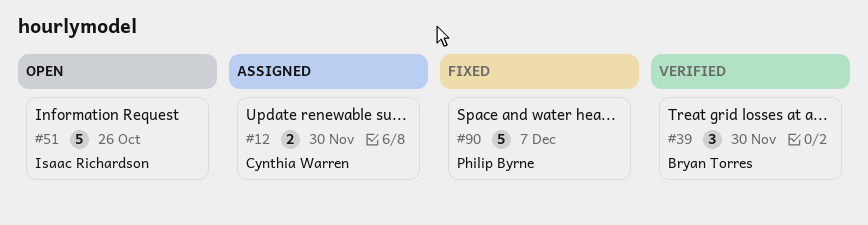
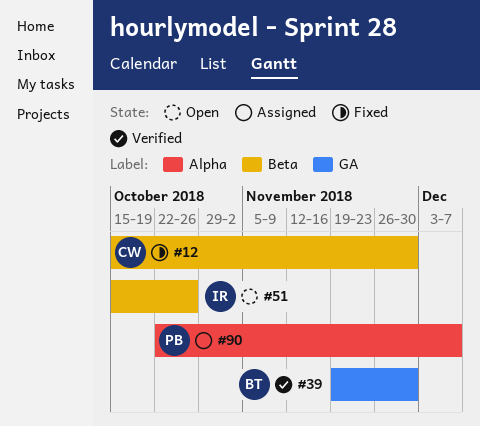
#12, status: Assigned -> Fixed
#90, status: Fixed -> Assigned

